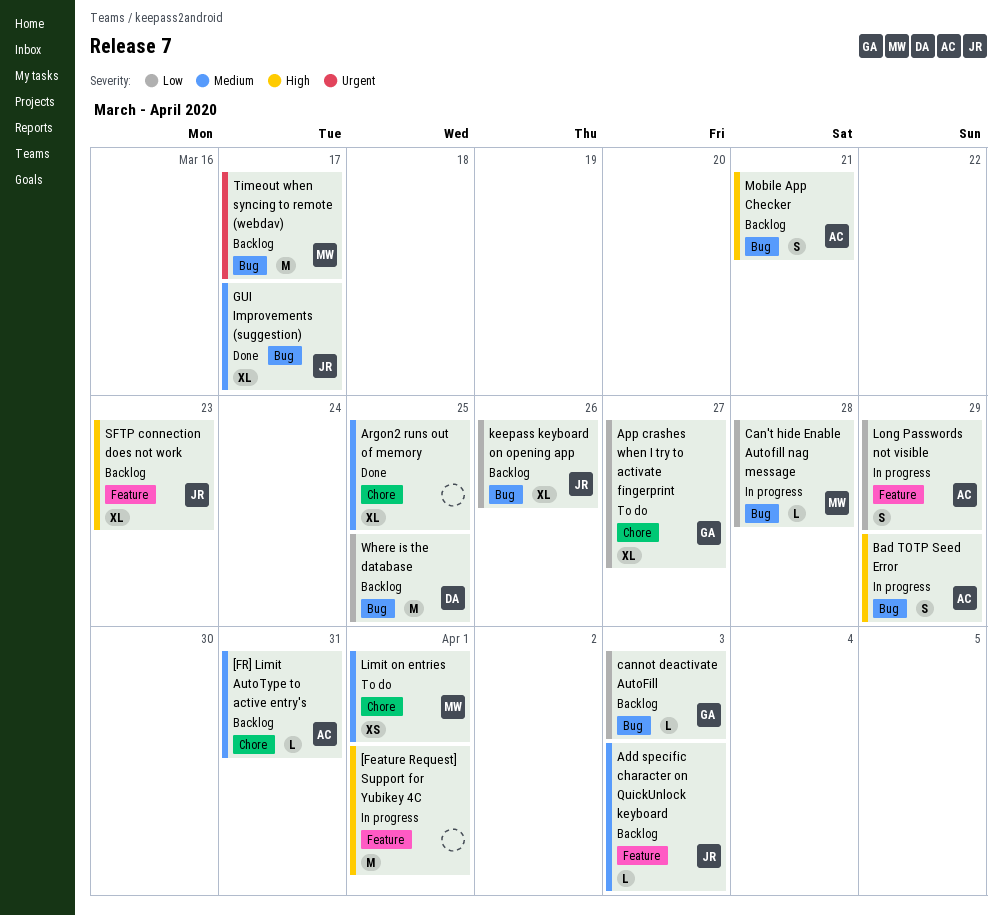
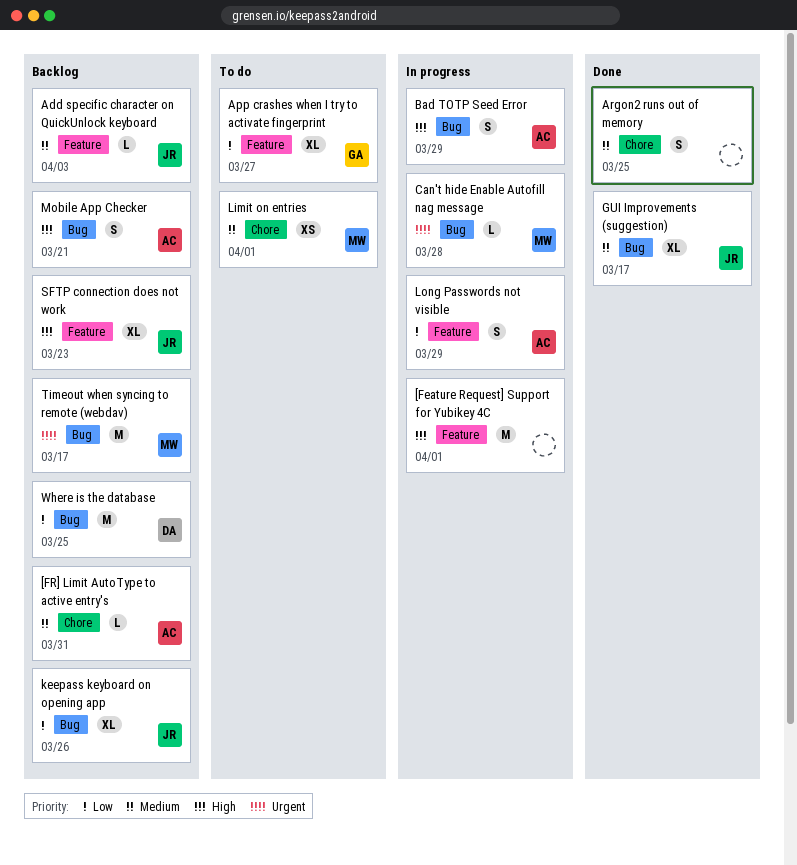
App crashes when I try to activate fingerprint, label: Chore -> Feature
Argon2 runs out of memory, estimate: XL -> S
Can't hide Enable Autofill nag message, priority: Low -> Urgent
cannot deactivate AutoFill: present -> none

